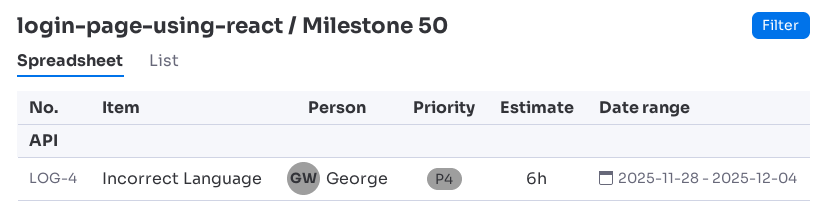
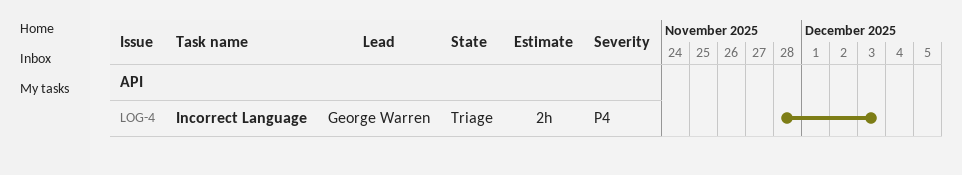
LOG-4, estimate: 6h -> 2h
LOG-4, due: Dec 4 -> Dec 3

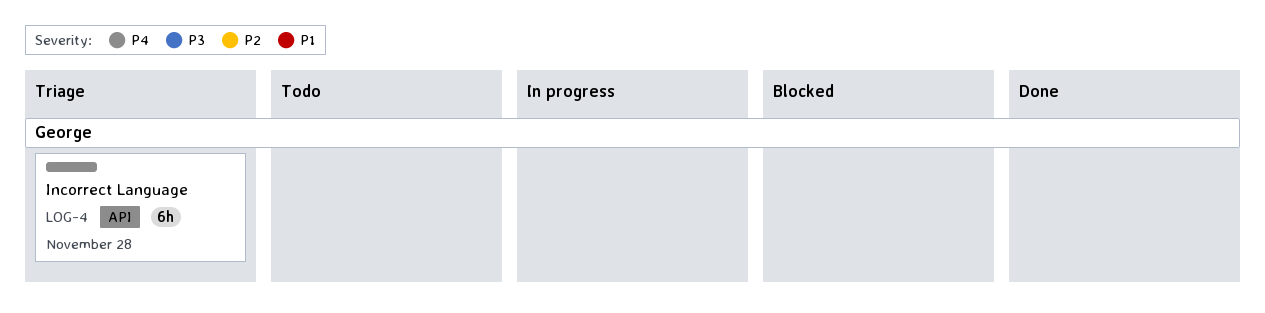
LOG-4, estimate: 2h -> 6h
LOG-4, due: Dec 3 -> Nov 28

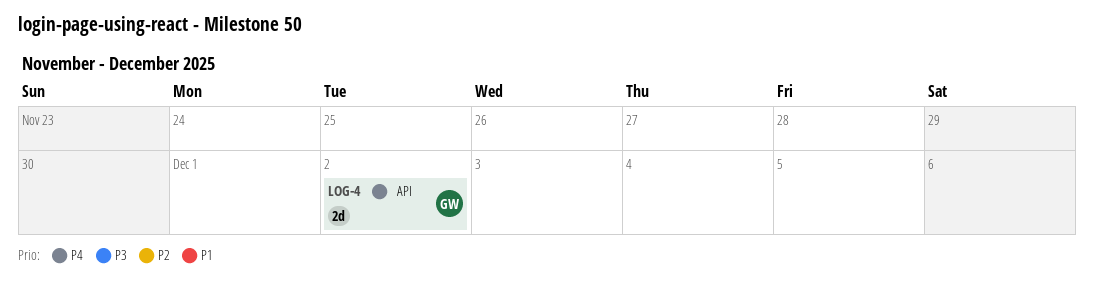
LOG-4, estimate: 6h -> 2d
LOG-4, due: Nov 28 -> Dec 2

